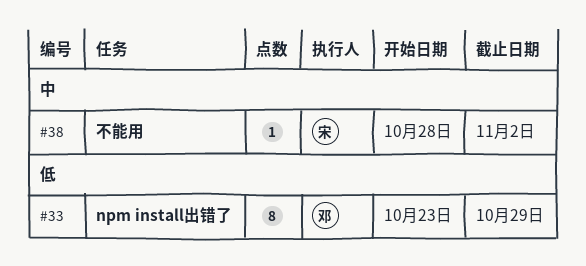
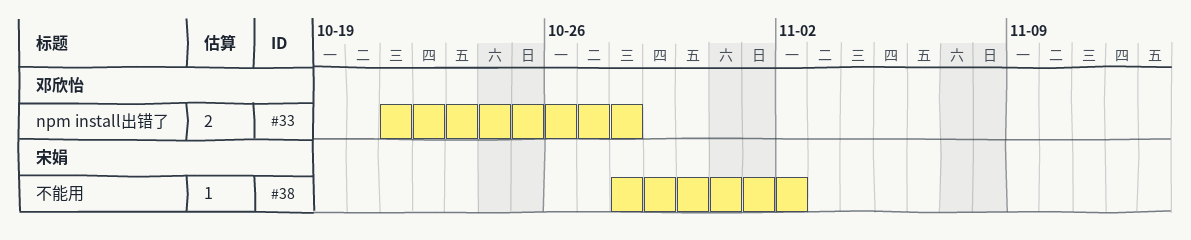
#33, estimate: 8 -> 2
#33, start: Oct 23 -> Oct 21
#33, due: Oct 29 -> Oct 28

